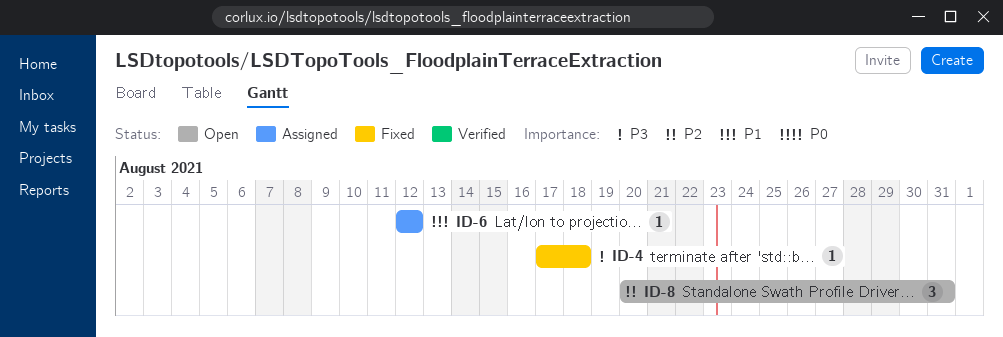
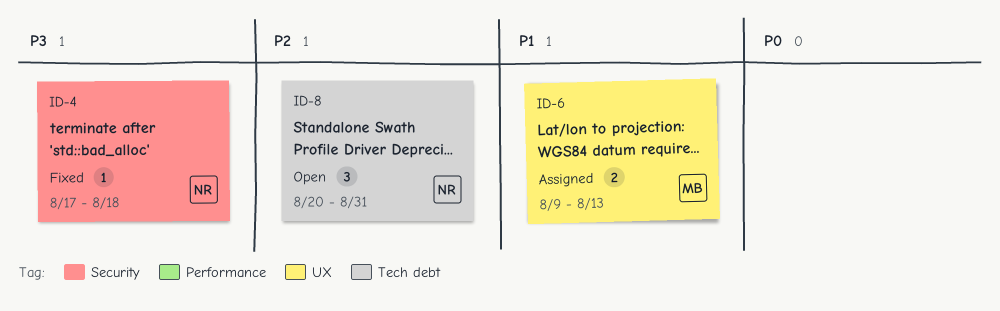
ID-6, estimate: 1 -> 2
ID-6, start: Aug 12 -> Aug 9
ID-6, due: Aug 12 -> Aug 13

